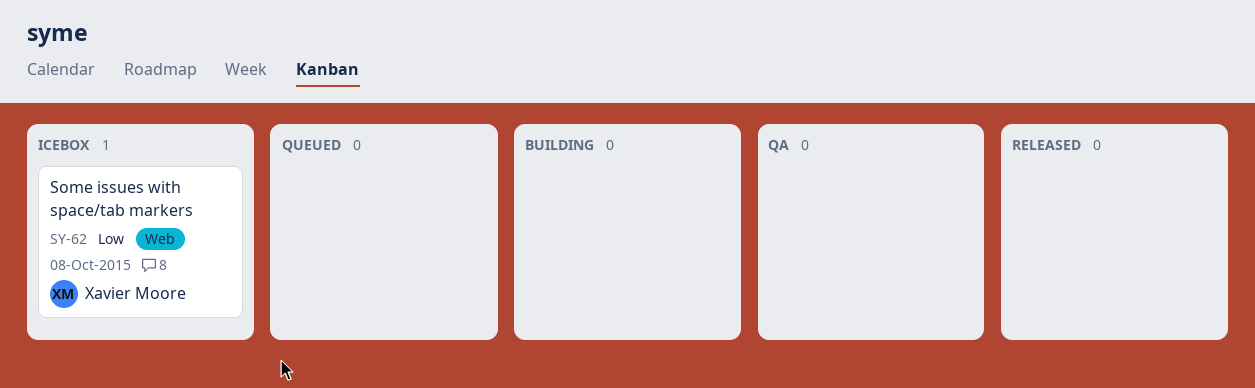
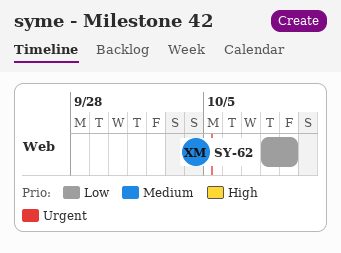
SY-62, due: Oct 8 -> Oct 9

